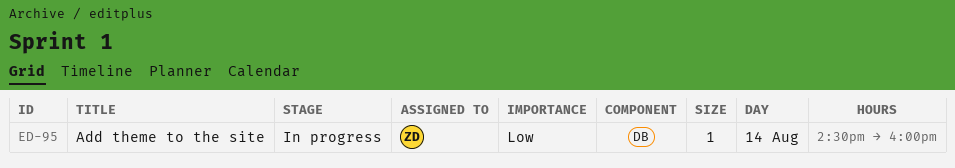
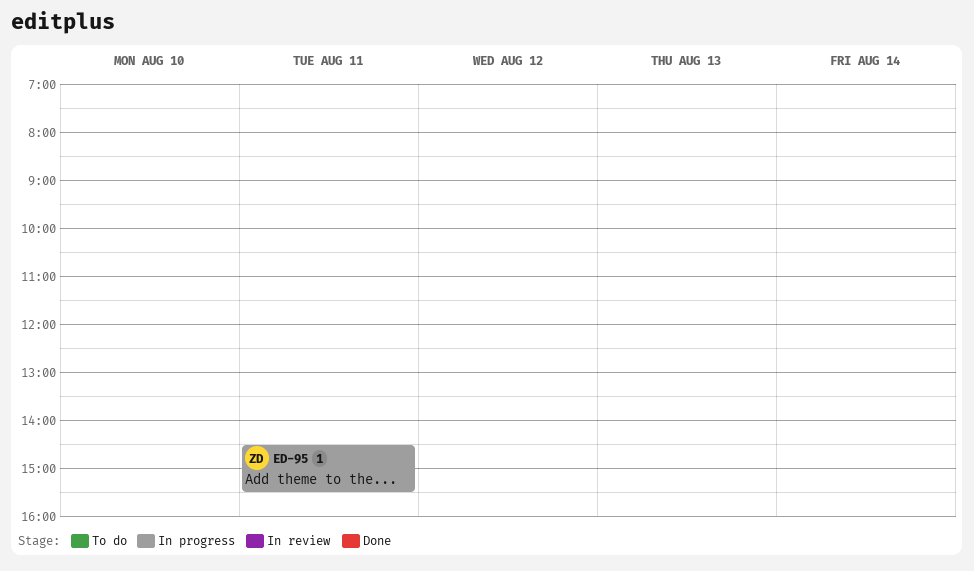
ED-95, day: Aug 14 -> Aug 11
ED-95, ends: 16:00 -> 15:30

